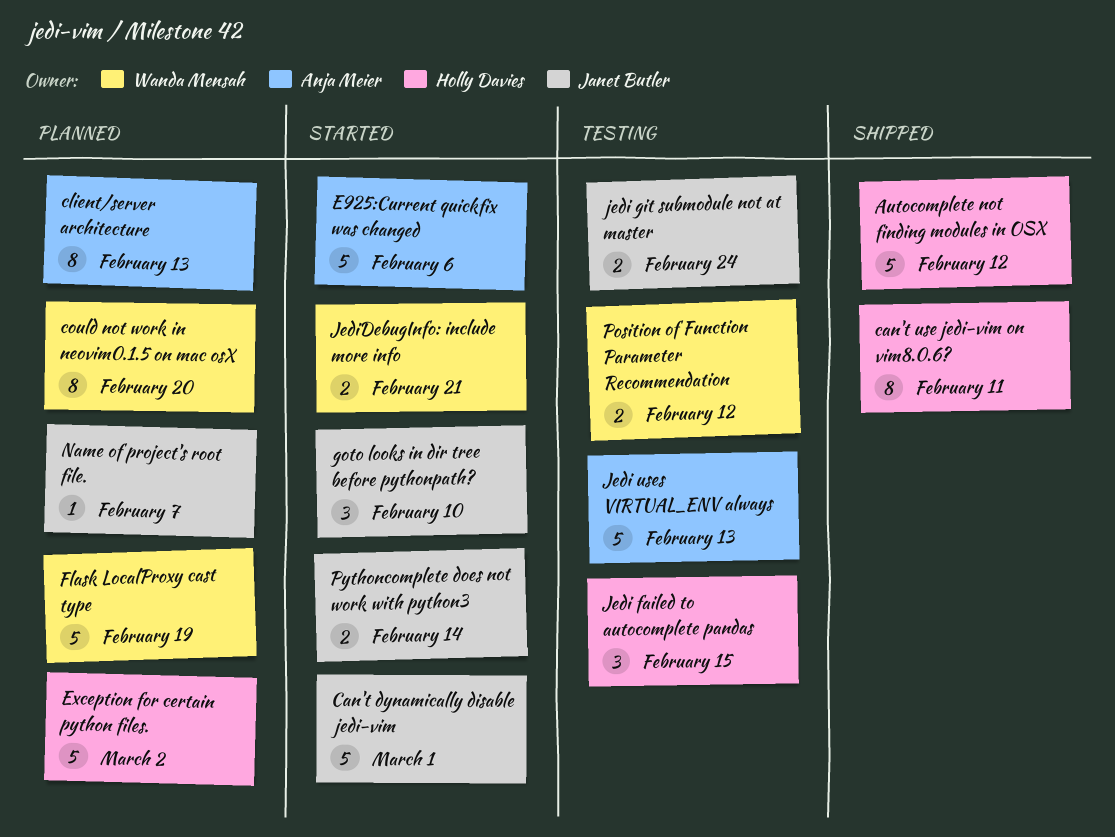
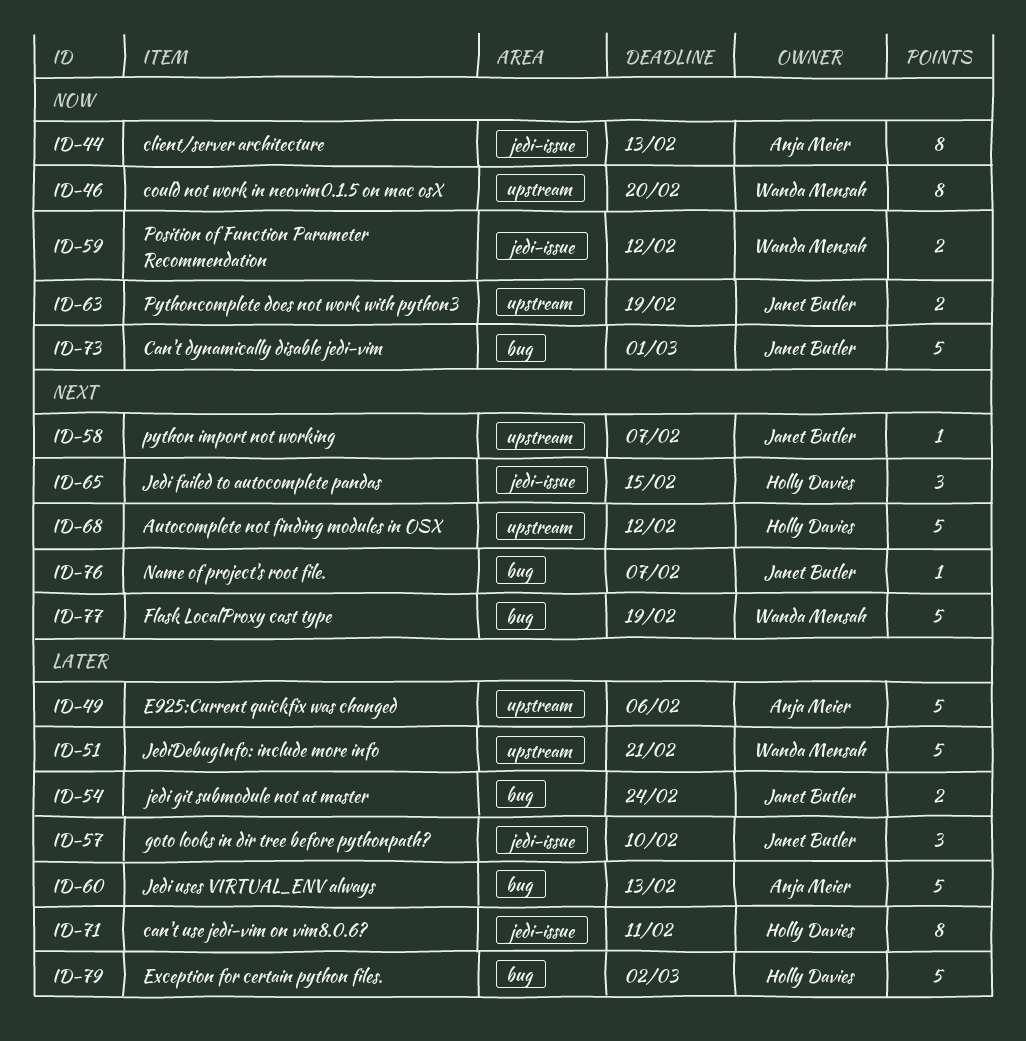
JediDebugInfo: include more info, estimate: 2 -> 5
python import not working: none -> present
Pythoncomplete does not work with python3, due: Feb 14 -> Feb 19

